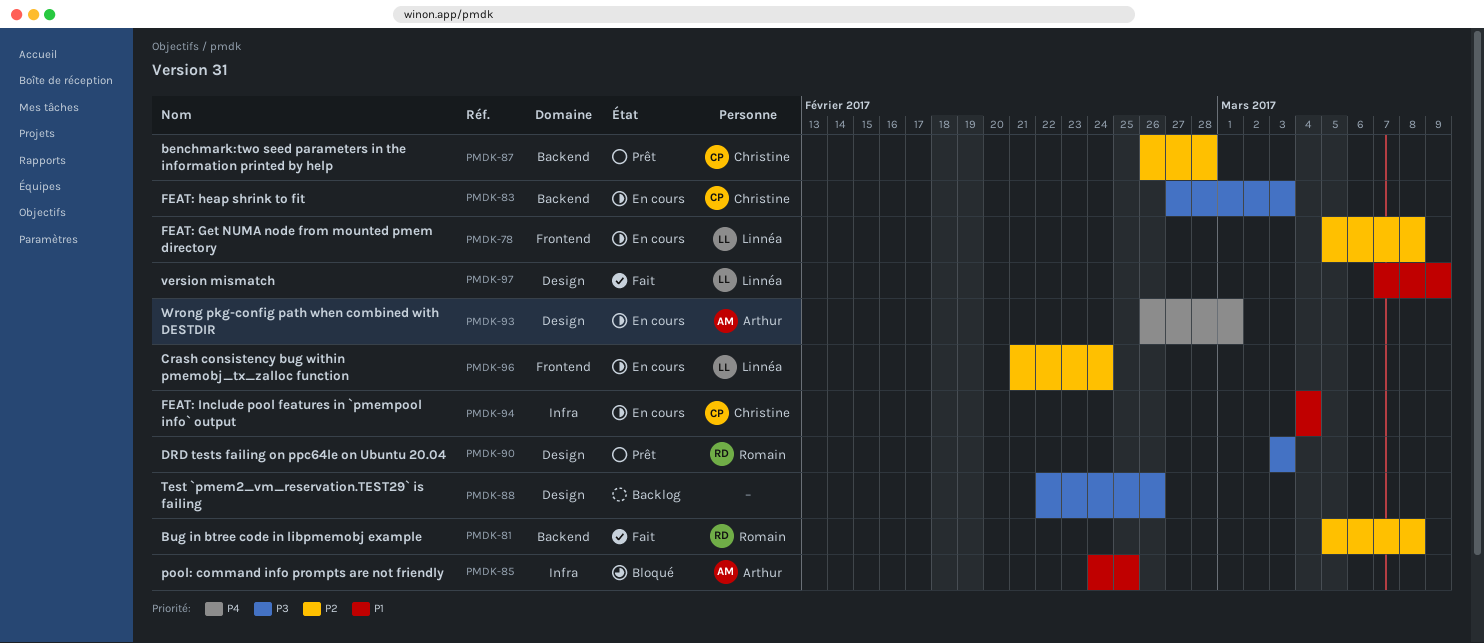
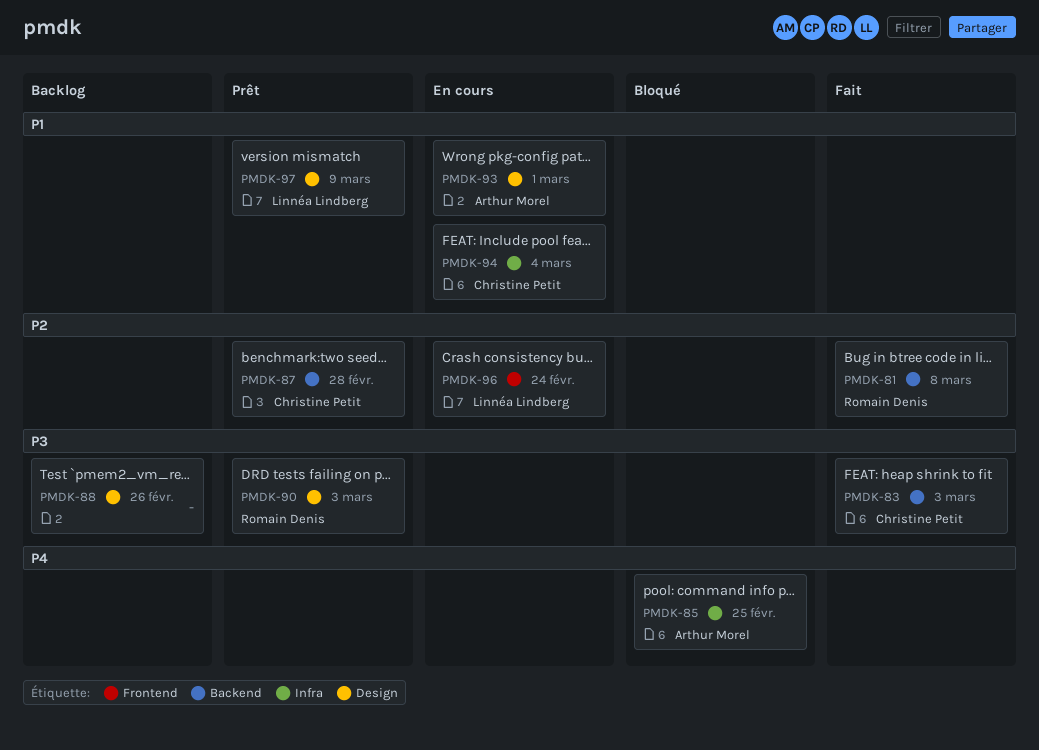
PMDK-78: present -> none
PMDK-83, status: En cours -> Fait
PMDK-85, priority: P1 -> P4
PMDK-93, priority: P4 -> P1
PMDK-97, status: Fait -> Prêt

